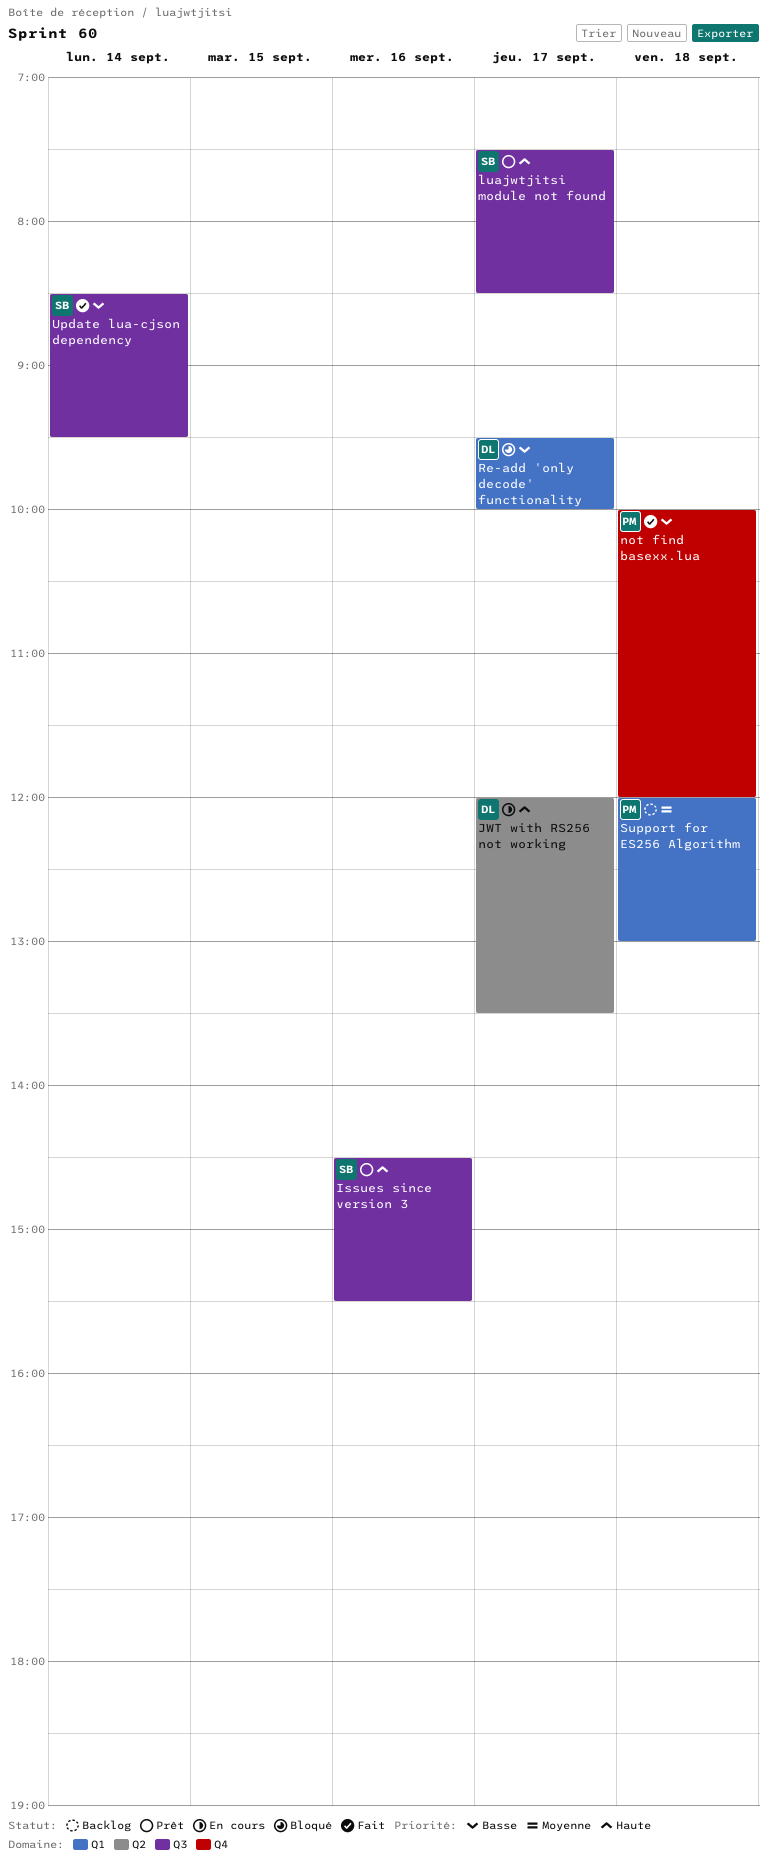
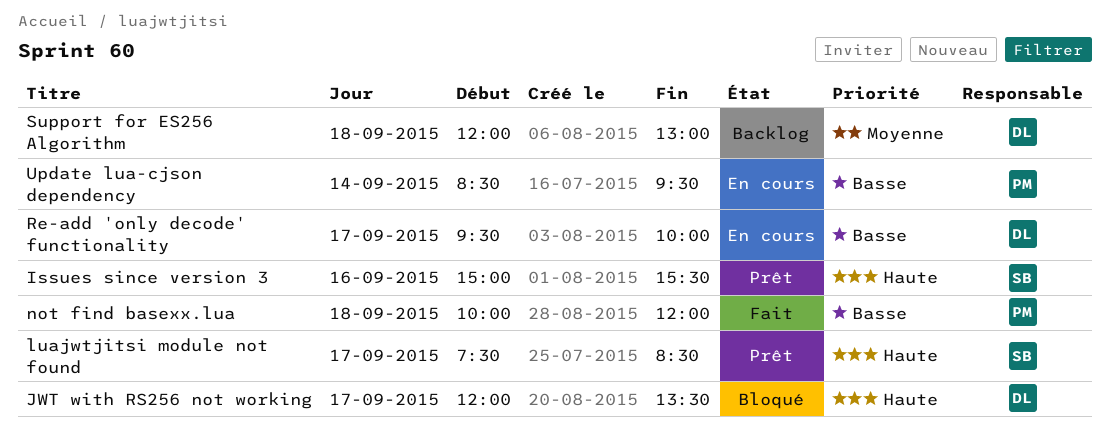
Issues since version 3, begins: 14:30 -> 15:00
JWT with RS256 not working, status: En cours -> Bloqué
Re-add 'only decode' functionality, status: Bloqué -> En cours
Support for ES256 Algorithm, owner: PM -> DL
Update lua-cjson dependency, status: Fait -> En cours
Update lua-cjson dependency, owner: SB -> PM

